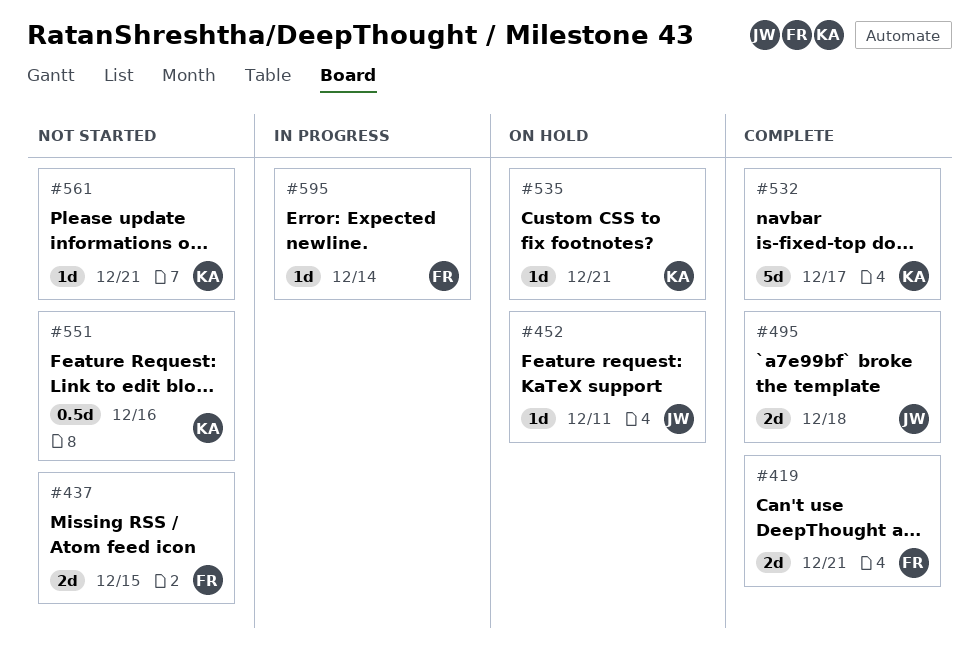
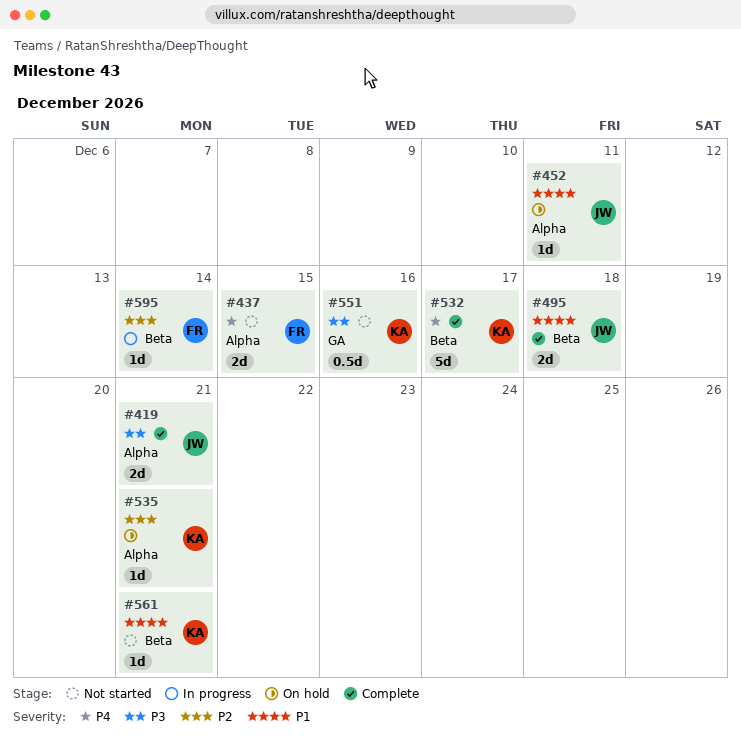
#419, owner: FR -> JW

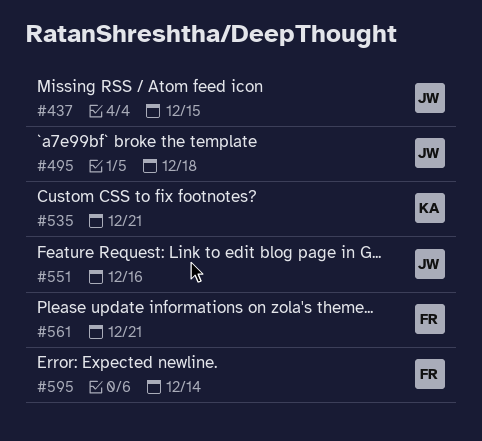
#419: present -> none
#437, owner: FR -> JW
#452: present -> none
#532: present -> none
#551, owner: KA -> JW
#561, owner: KA -> FR

